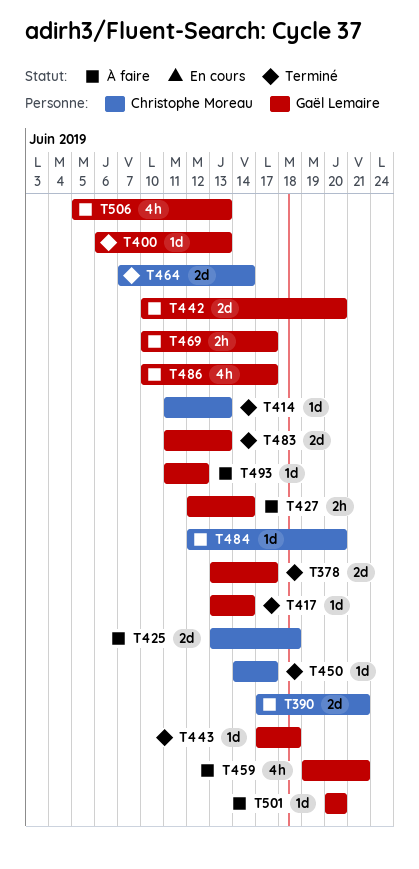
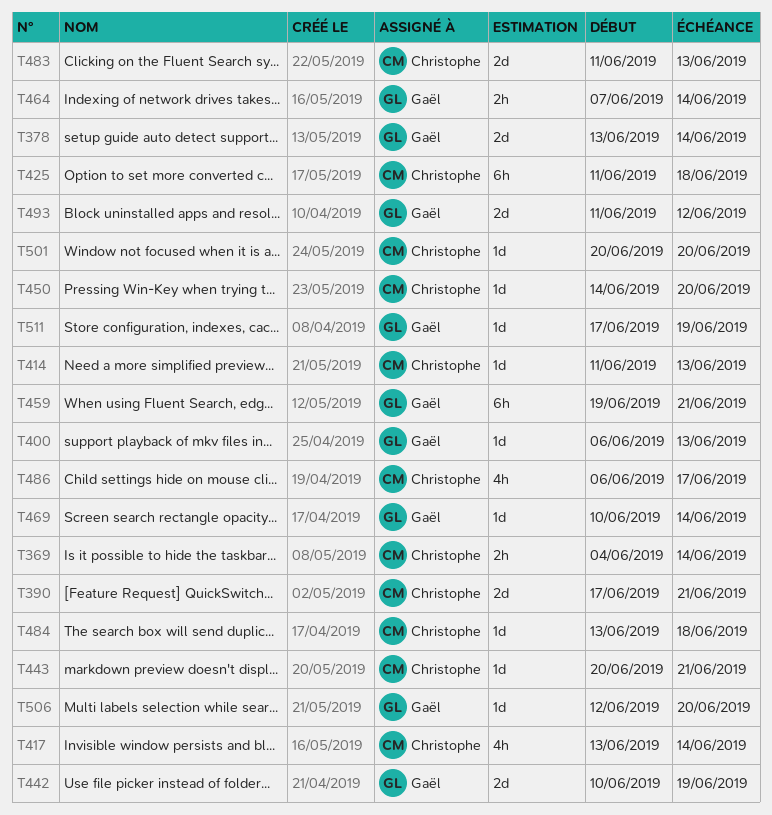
T369: none -> present
T378, due: Jun 17 -> Jun 14
T417, owner: Gaël Lemaire -> Christophe Moreau
T417, estimate: 1d -> 4h
T425, estimate: 2d -> 6h
T425, start: Jun 13 -> Jun 11
T427: present -> none
T442, due: Jun 20 -> Jun 19
T443, owner: Gaël Lemaire -> Christophe Moreau
T443, start: Jun 17 -> Jun 20
T443, due: Jun 18 -> Jun 21
T450, due: Jun 17 -> Jun 20
T459, estimate: 4h -> 6h
T464, owner: Christophe Moreau -> Gaël Lemaire
T464, estimate: 2d -> 2h
T469, estimate: 2h -> 1d
T469, due: Jun 17 -> Jun 14
T483, owner: Gaël Lemaire -> Christophe Moreau
T484, start: Jun 12 -> Jun 13
T484, due: Jun 20 -> Jun 18
T486, owner: Gaël Lemaire -> Christophe Moreau
T486, start: Jun 10 -> Jun 6
T493, estimate: 1d -> 2d
T501, owner: Gaël Lemaire -> Christophe Moreau
T506, estimate: 4h -> 1d
T506, start: Jun 5 -> Jun 12
T506, due: Jun 13 -> Jun 20
T511: none -> present

